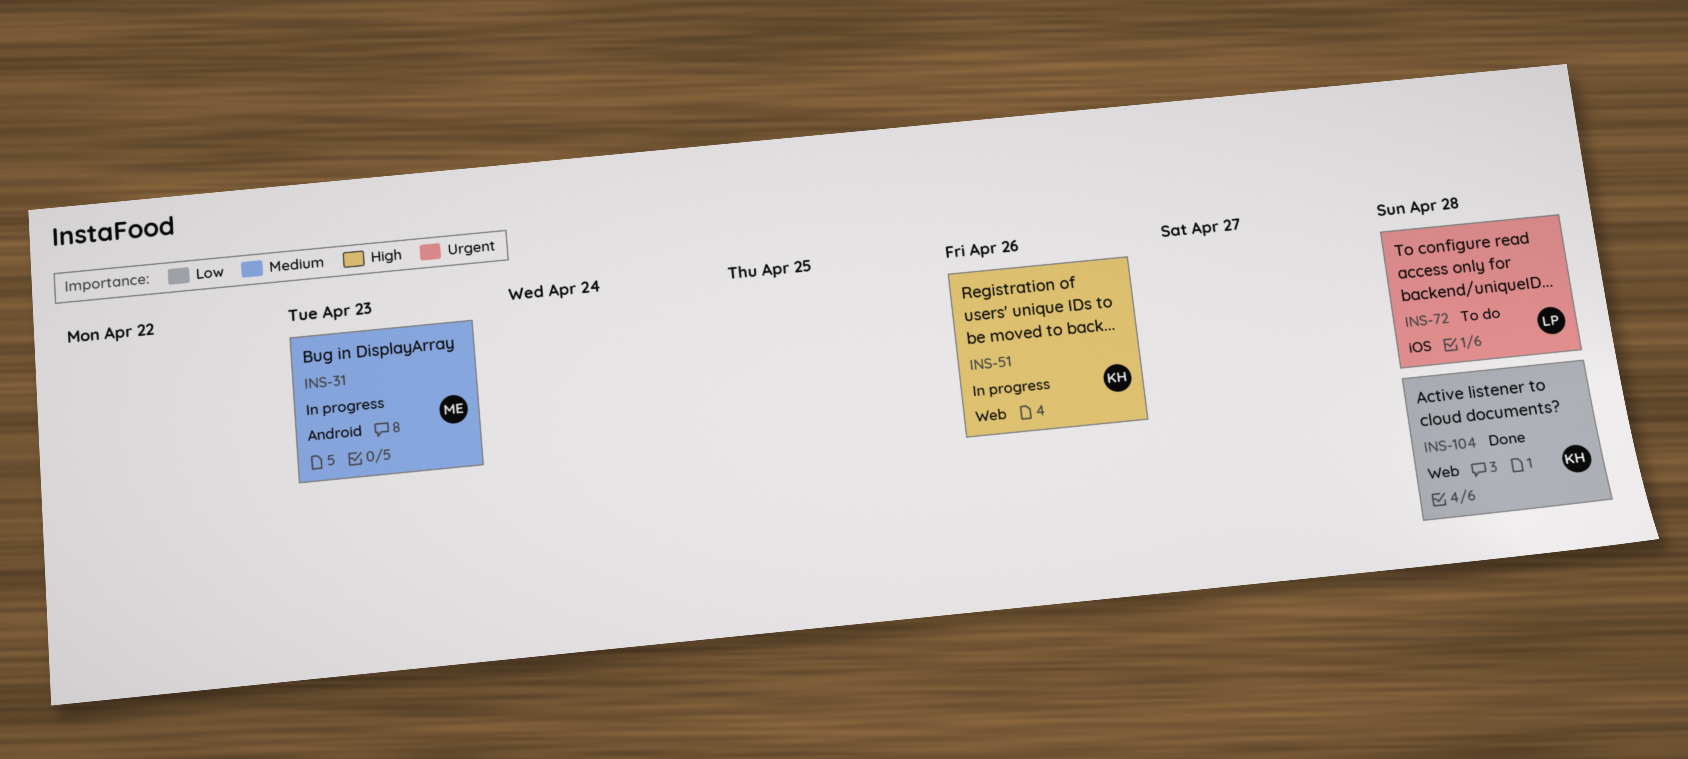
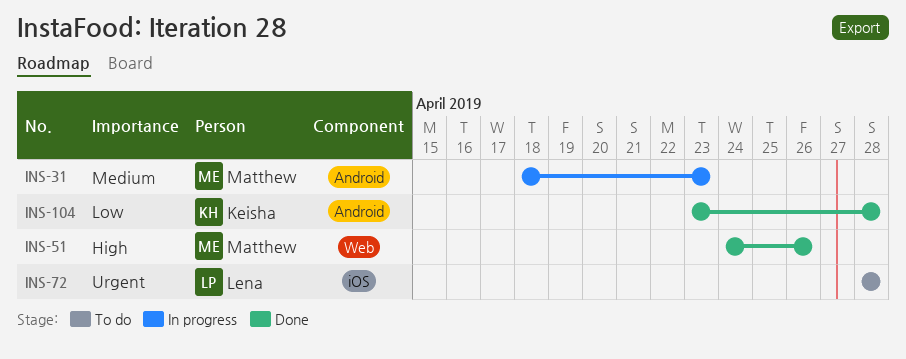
INS-51, status: In progress -> Done
INS-51, owner: Keisha -> Matthew
INS-104, label: Web -> Android

